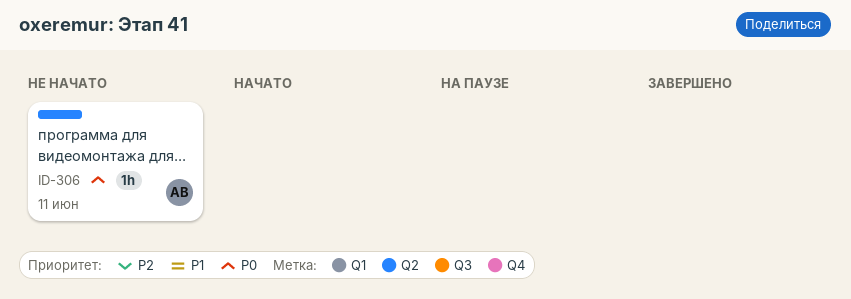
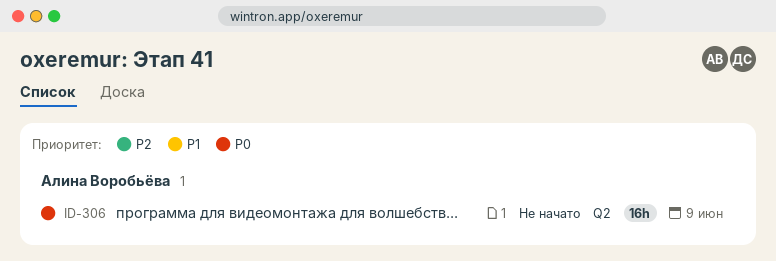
ID-306, estimate: 1h -> 16h
ID-306, due: Jun 11 -> Jun 9

